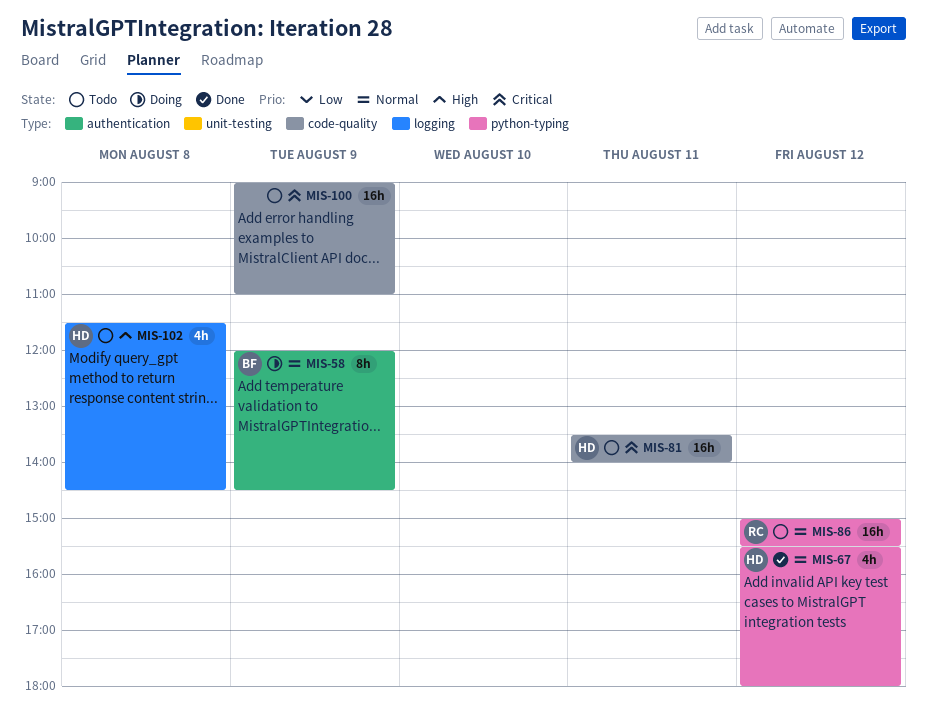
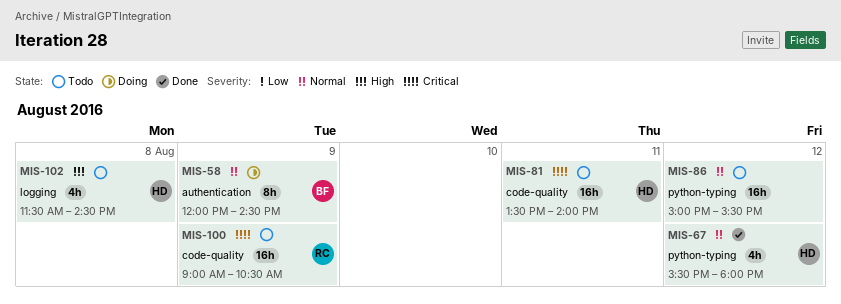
MIS-86, owner: RC -> none
MIS-100, owner: none -> RC
MIS-100, ends: 11:00 -> 10:30

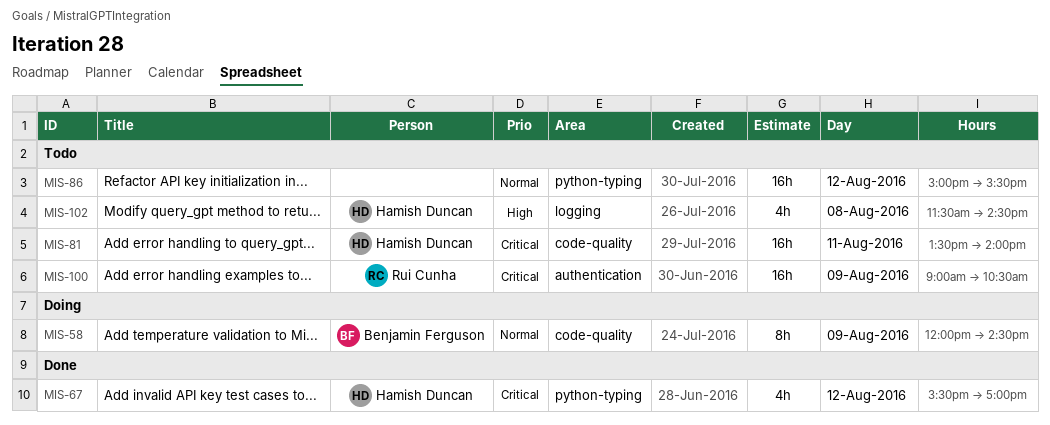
MIS-58, label: authentication -> code-quality
MIS-67, priority: Normal -> Critical
MIS-67, ends: 18:00 -> 17:00
MIS-100, label: code-quality -> authentication

